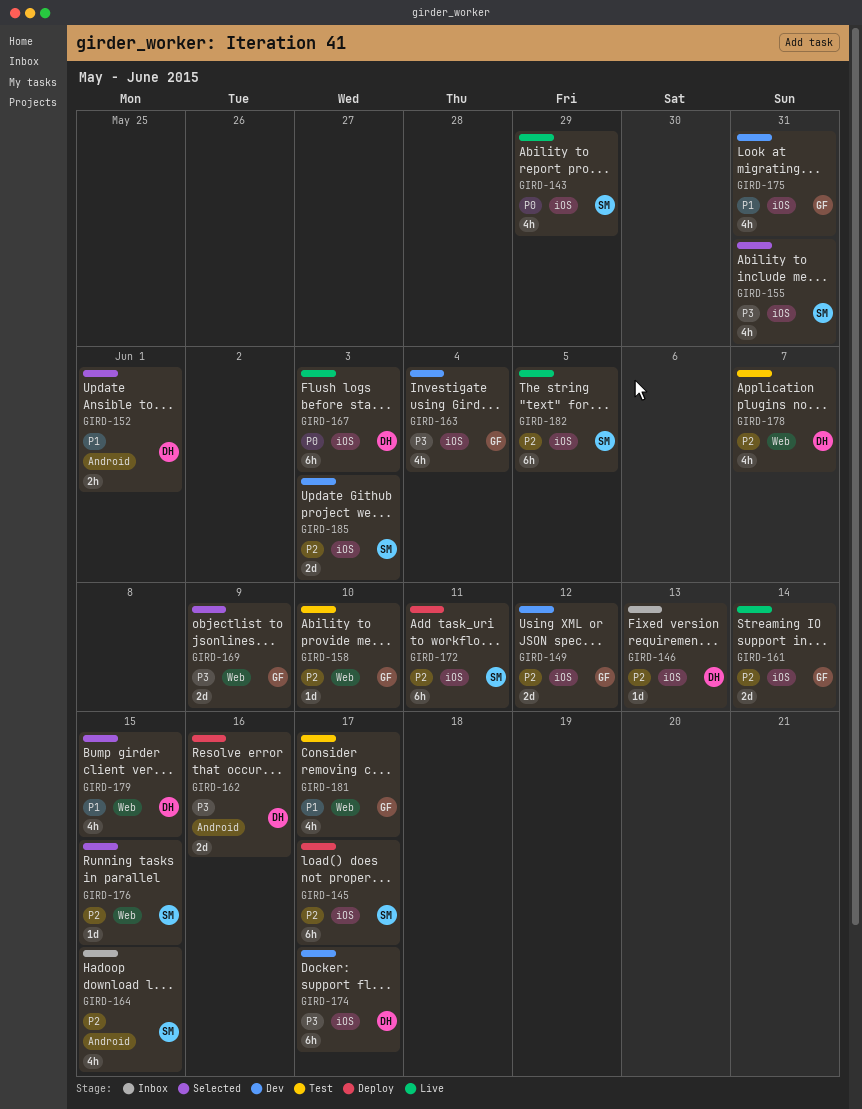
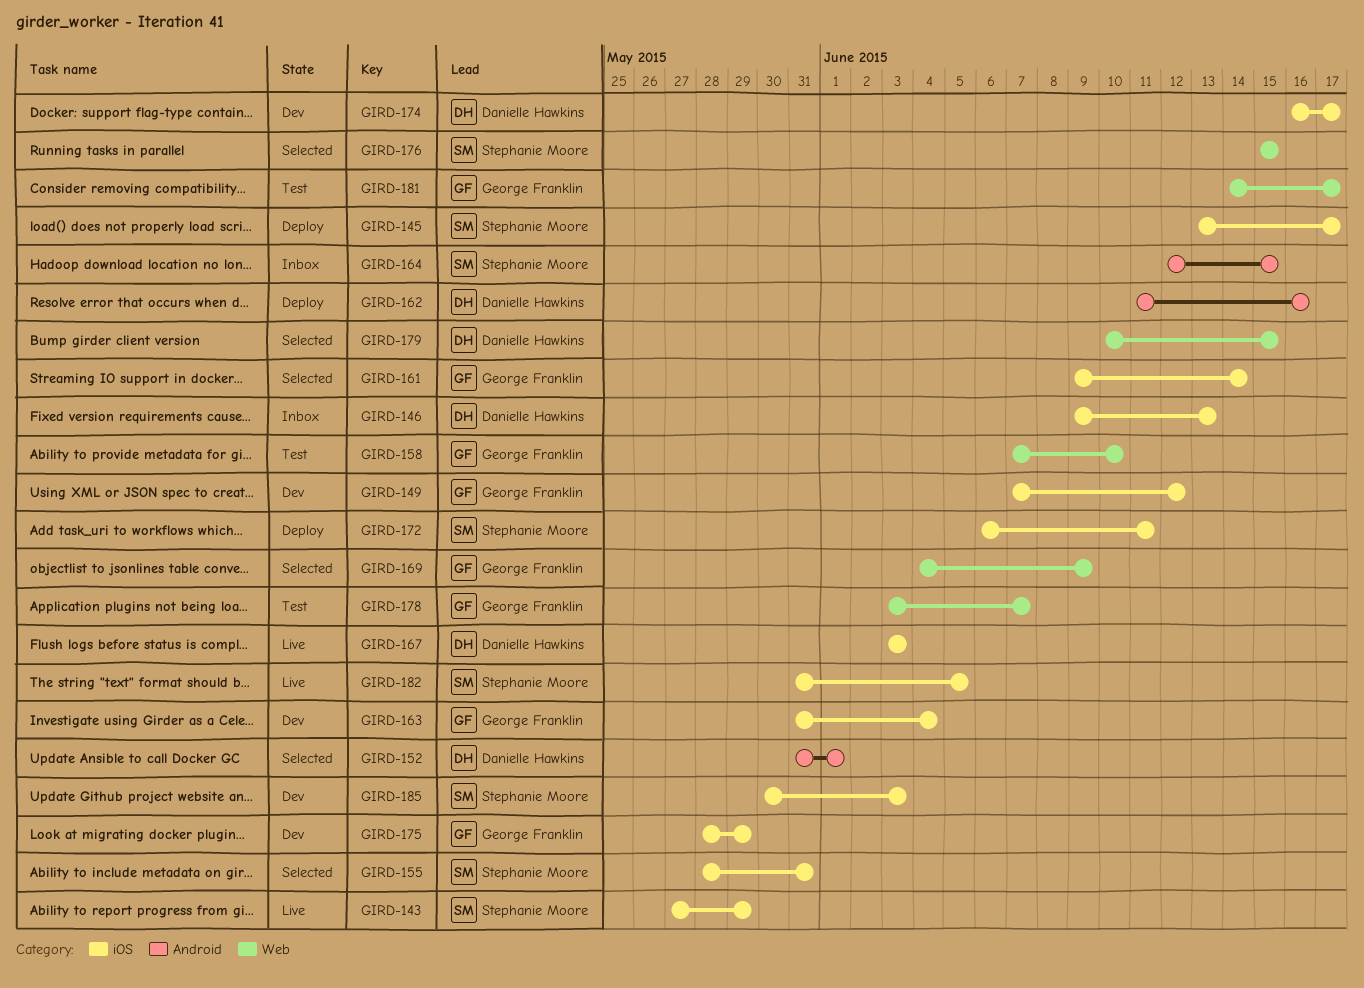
GIRD-161, status: Live -> Selected
GIRD-175, due: May 31 -> May 29
GIRD-178, owner: Danielle Hawkins -> George Franklin

